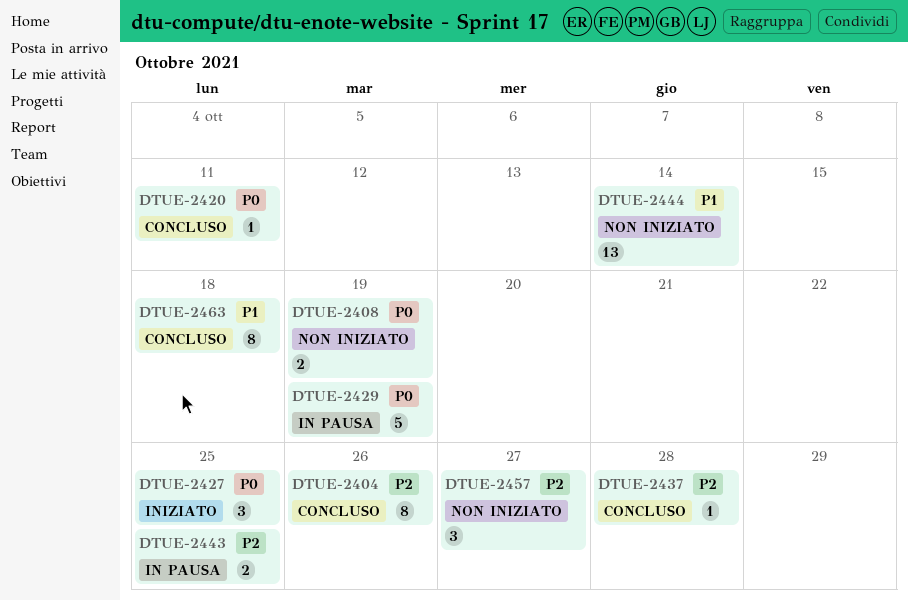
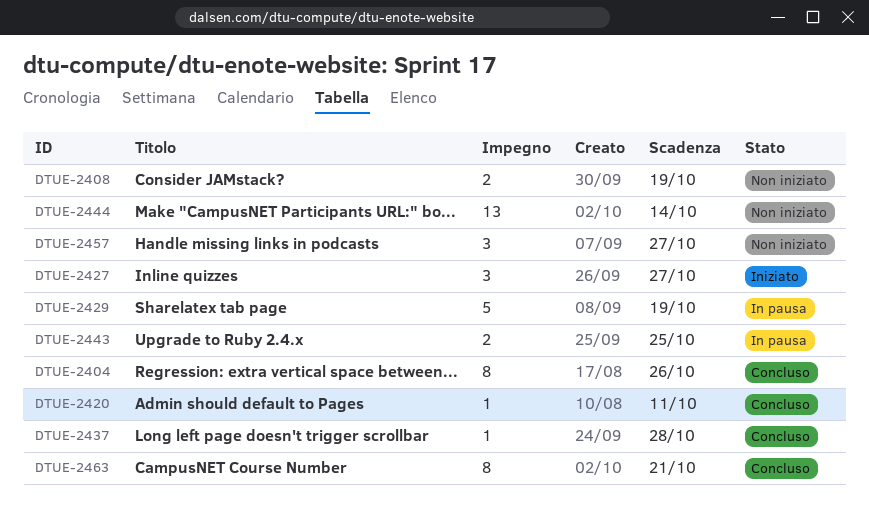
DTUE-2427, due: Oct 25 -> Oct 27
DTUE-2463, due: Oct 18 -> Oct 21

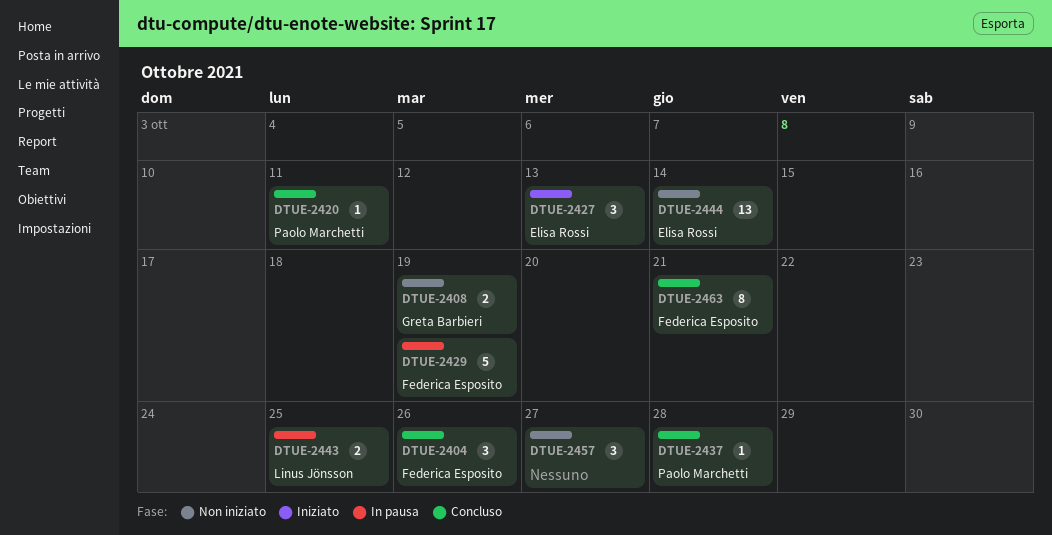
DTUE-2404, estimate: 8 -> 3
DTUE-2427, due: Oct 27 -> Oct 13

